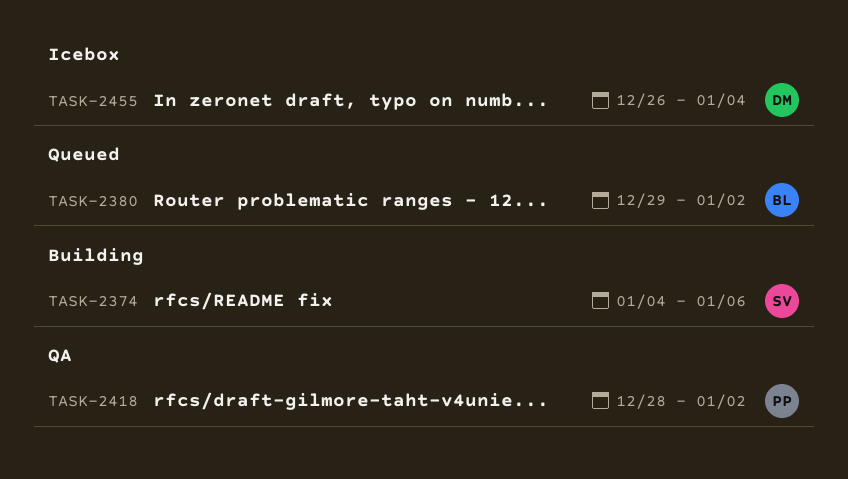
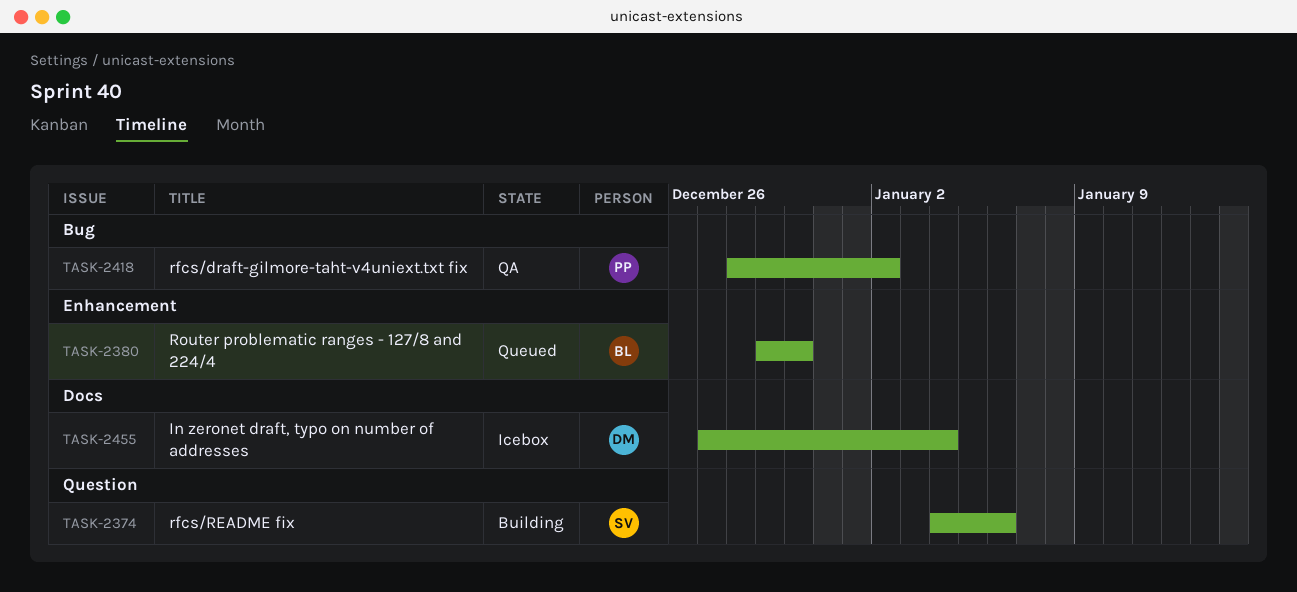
TASK-2380, due: Jan 2 -> Dec 30
TASK-2455, start: Dec 26 -> Dec 27

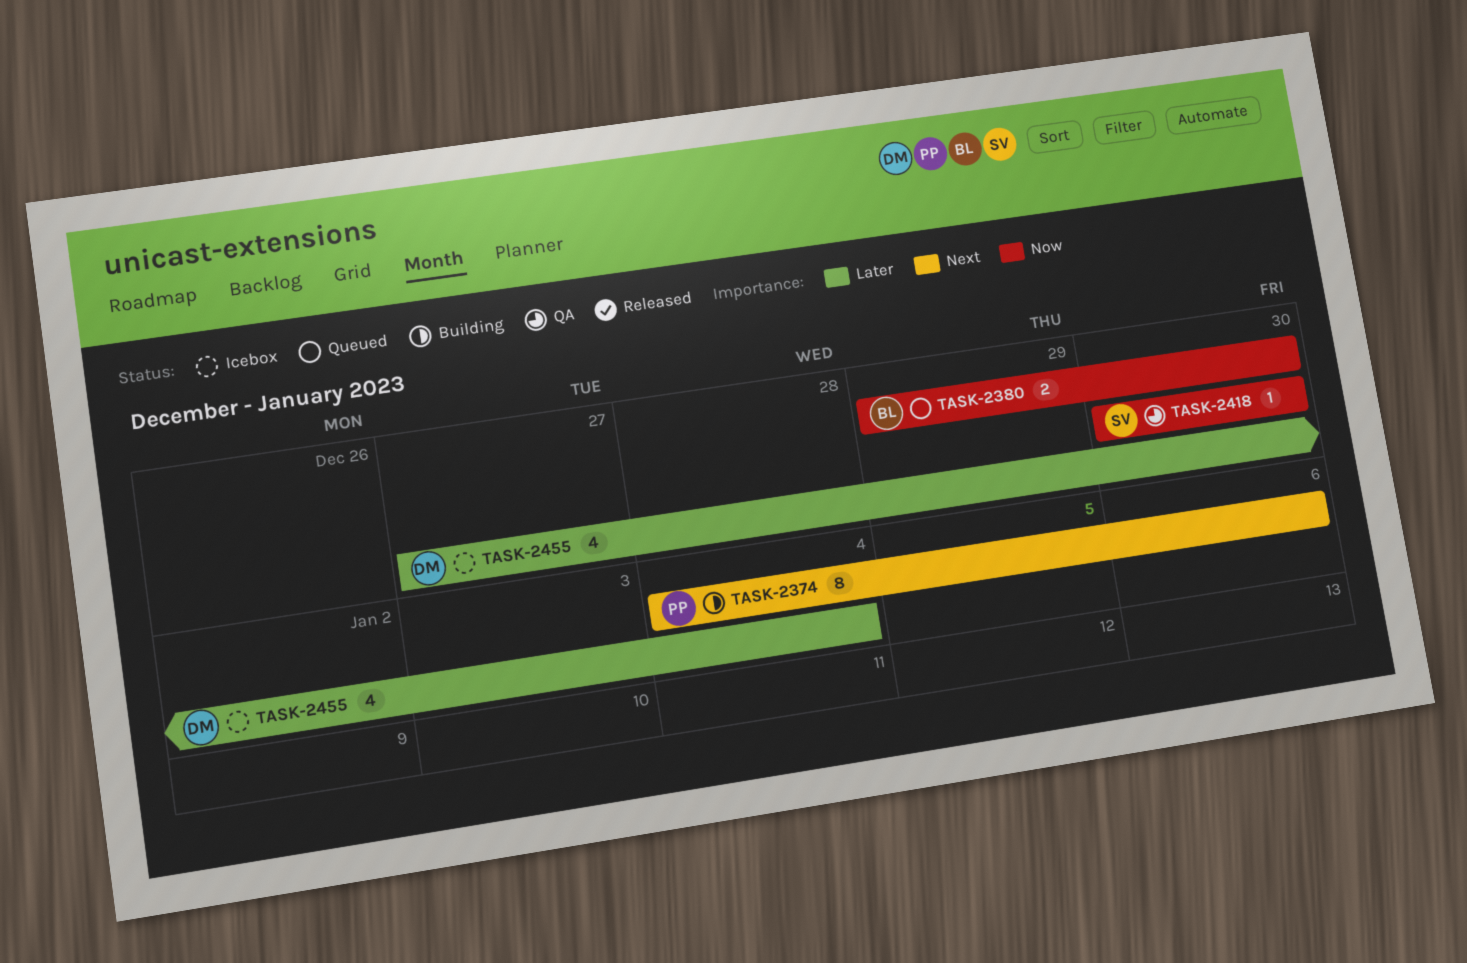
TASK-2374, owner: SV -> PP
TASK-2418, owner: PP -> SV
TASK-2418, start: Dec 28 -> Dec 30
TASK-2418, due: Jan 2 -> Dec 30

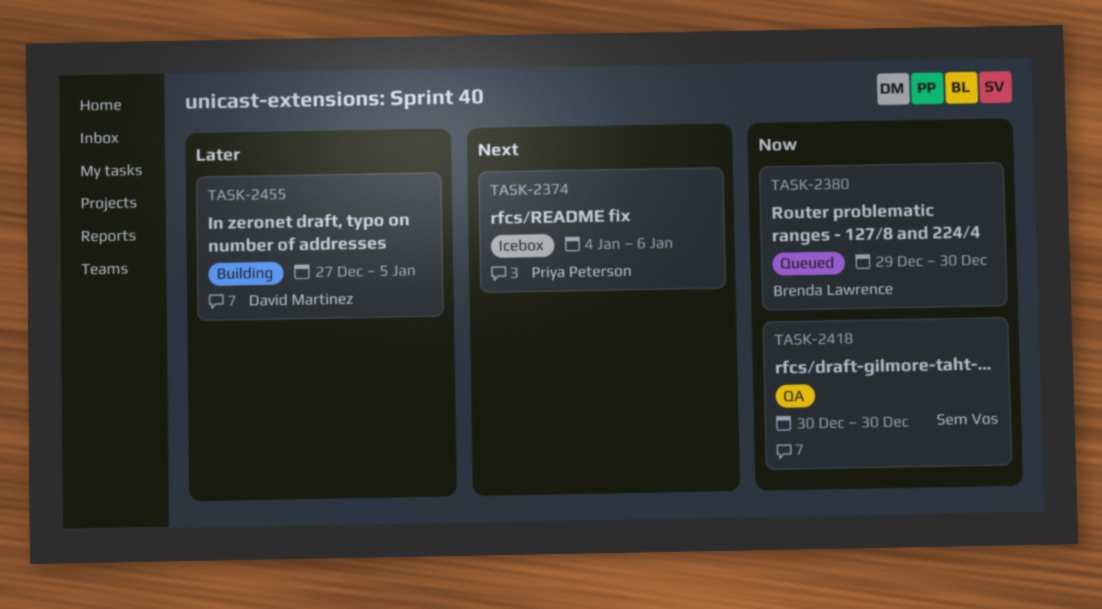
TASK-2374, status: Building -> Icebox
TASK-2455, status: Icebox -> Building
TASK-2455, due: Jan 4 -> Jan 5

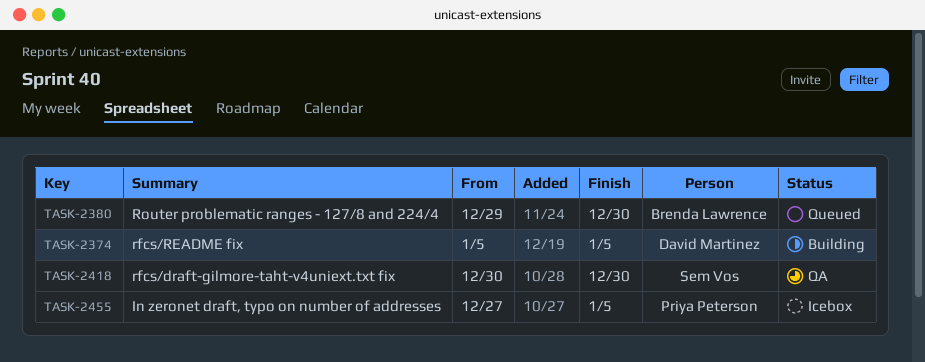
TASK-2374, status: Icebox -> Building
TASK-2374, owner: Priya Peterson -> David Martinez
TASK-2374, start: Jan 4 -> Jan 5
TASK-2374, due: Jan 6 -> Jan 5
TASK-2455, status: Building -> Icebox
TASK-2455, owner: David Martinez -> Priya Peterson

